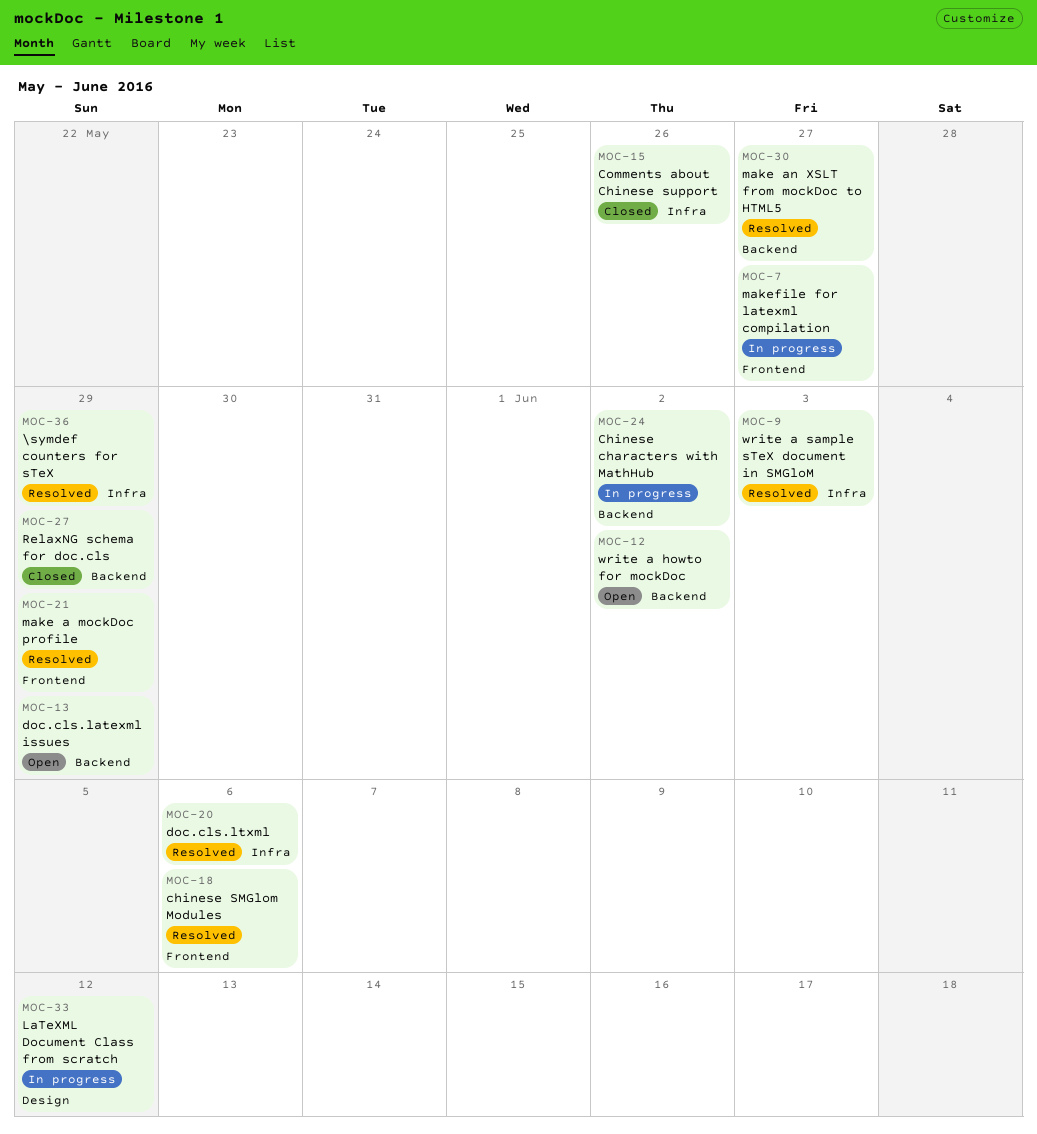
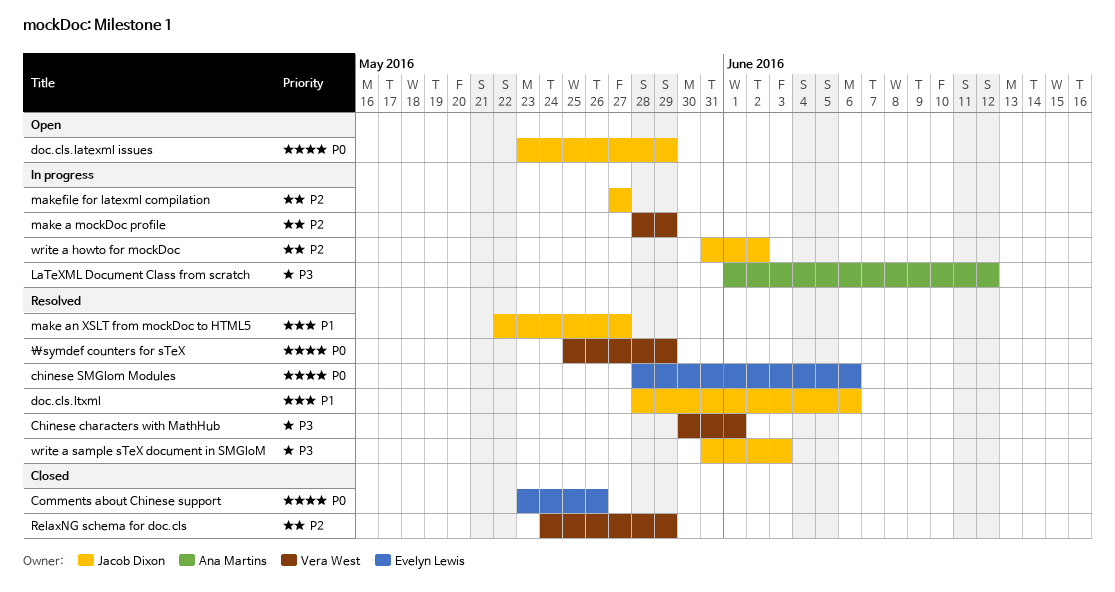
Chinese characters with MathHub, status: In progress -> Resolved
Chinese characters with MathHub, due: Jun 2 -> Jun 1
make a mockDoc profile, status: Resolved -> In progress
write a howto for mockDoc, status: Open -> In progress

